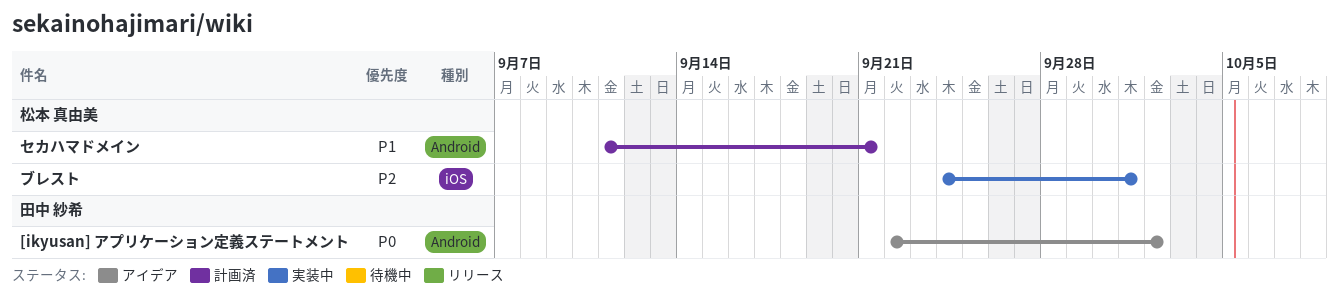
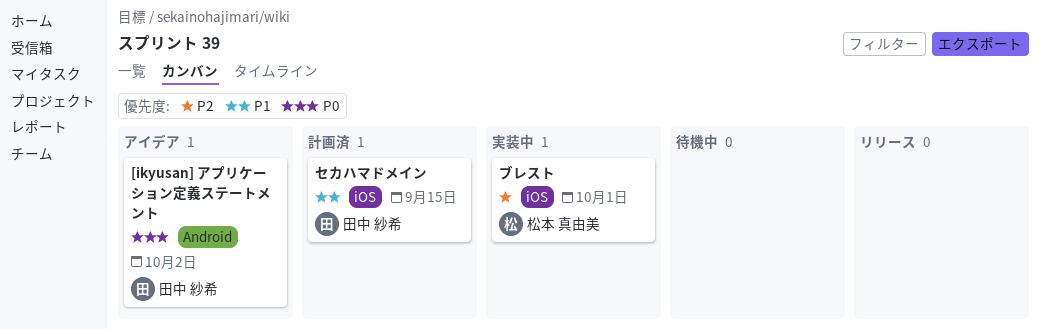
セカハマドメイン, owner: 松本 真由美 -> 田中 紗希
セカハマドメイン, label: Android -> iOS
セカハマドメイン, due: Sep 21 -> Sep 15

